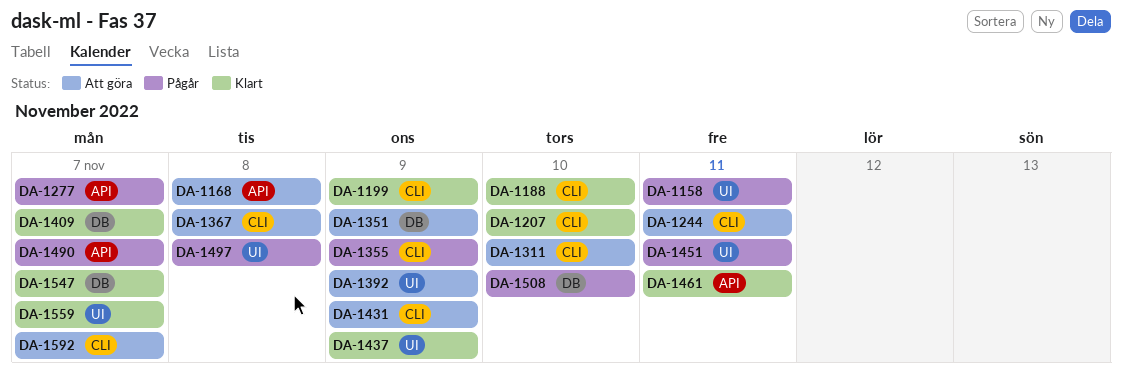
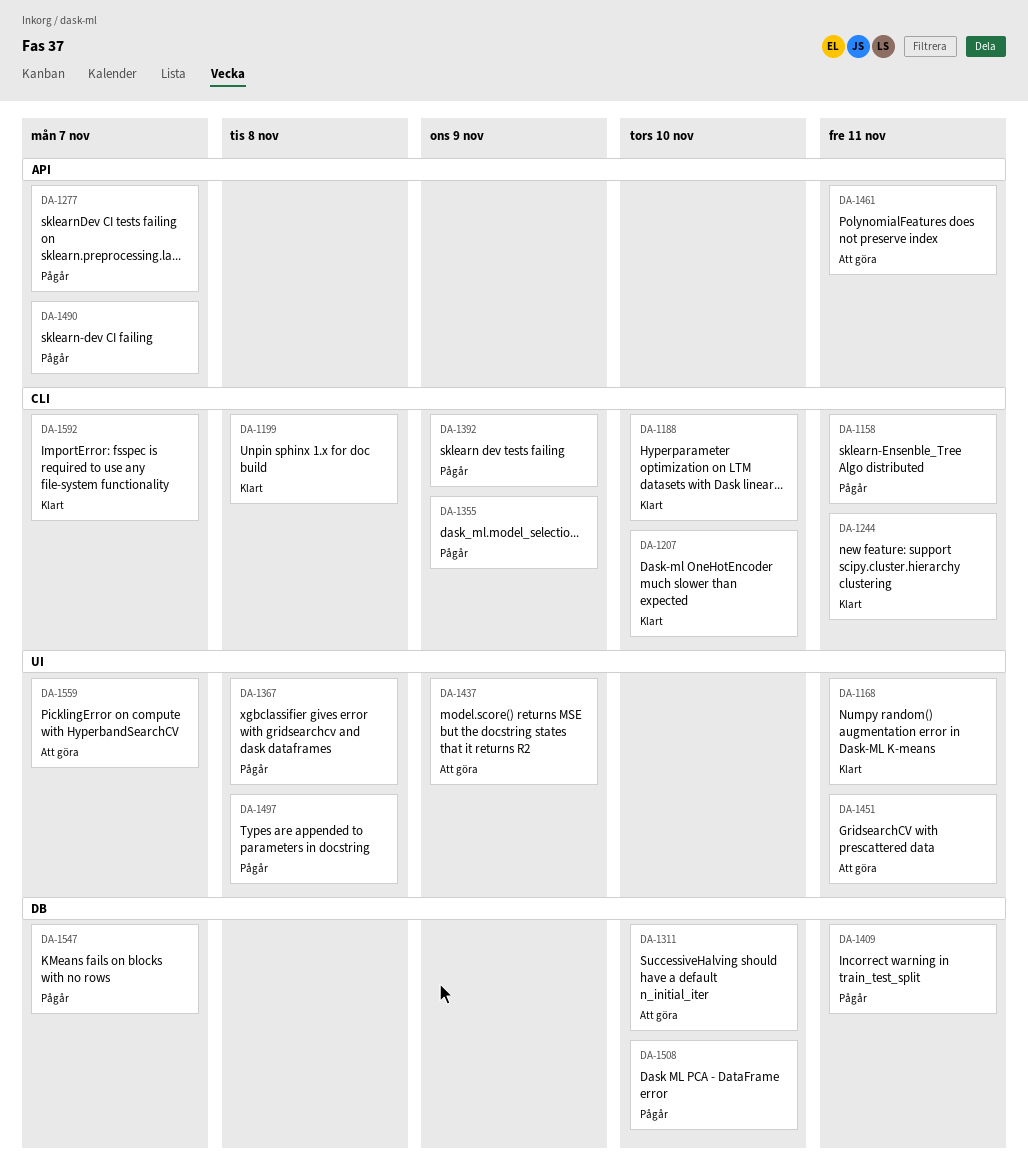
DA-1158, label: UI -> CLI
DA-1168, status: Att göra -> Klart
DA-1168, label: API -> UI
DA-1168, due: Nov 8 -> Nov 11
DA-1199, due: Nov 9 -> Nov 8
DA-1244, status: Att göra -> Klart
DA-1311, label: CLI -> DB
DA-1351: present -> none
DA-1367, status: Att göra -> Pågår
DA-1367, label: CLI -> UI
DA-1392, status: Att göra -> Pågår
DA-1392, label: UI -> CLI
DA-1409, status: Klart -> Pågår
DA-1409, due: Nov 7 -> Nov 11
DA-1431: present -> none
DA-1437, status: Klart -> Att göra
DA-1451, status: Pågår -> Att göra
DA-1461, status: Klart -> Att göra
DA-1547, status: Klart -> Pågår
DA-1559, status: Klart -> Att göra
DA-1592, status: Att göra -> Klart

